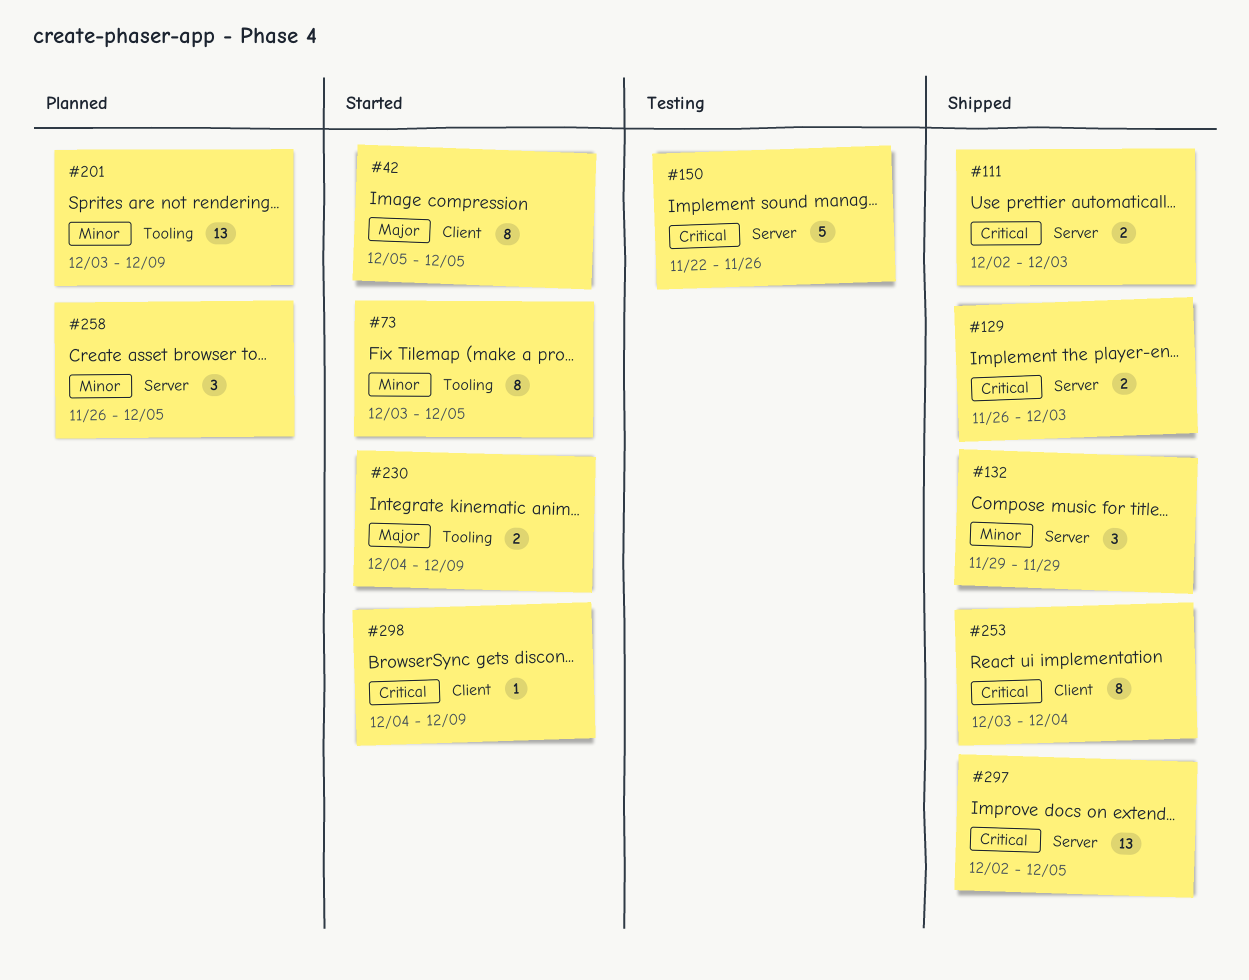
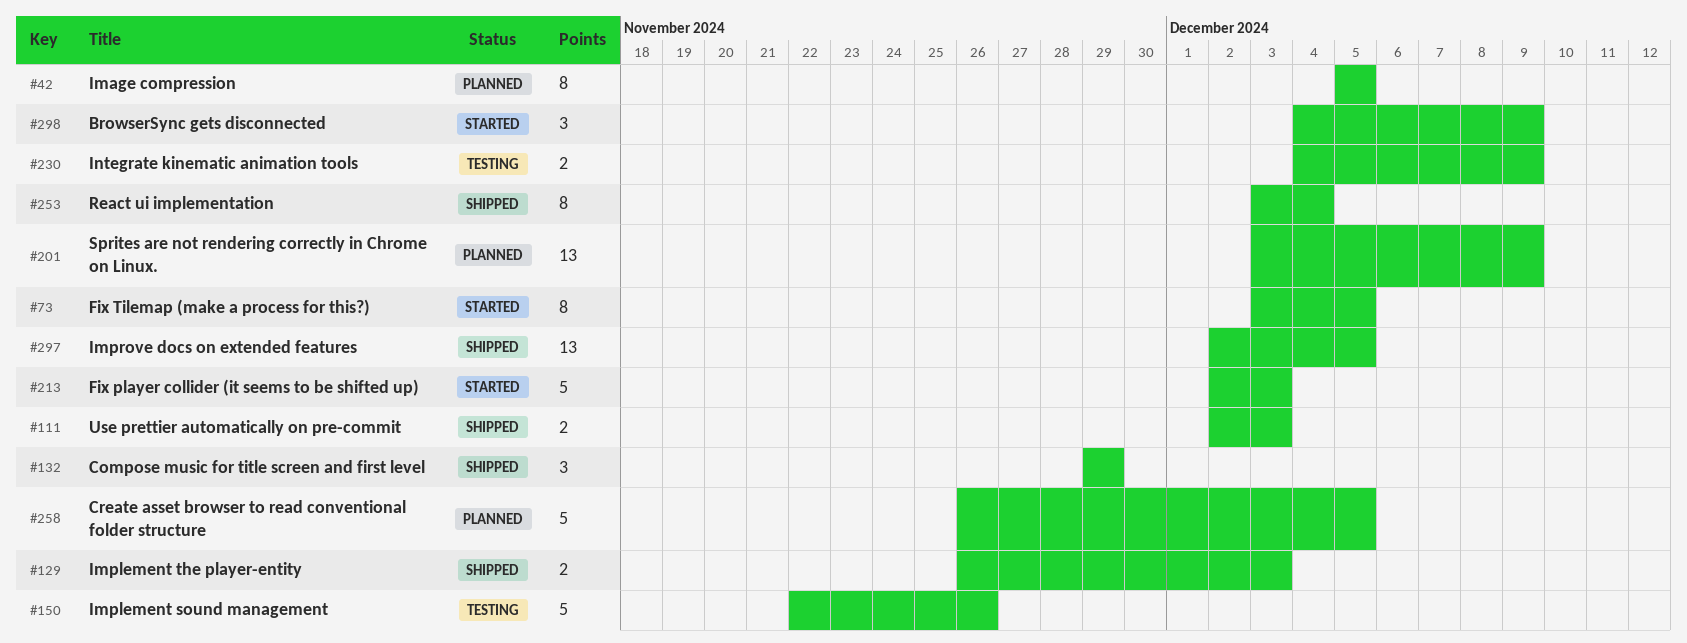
#42, status: Started -> Planned
#213: none -> present
#230, status: Started -> Testing
#258, estimate: 3 -> 5
#298, estimate: 1 -> 3

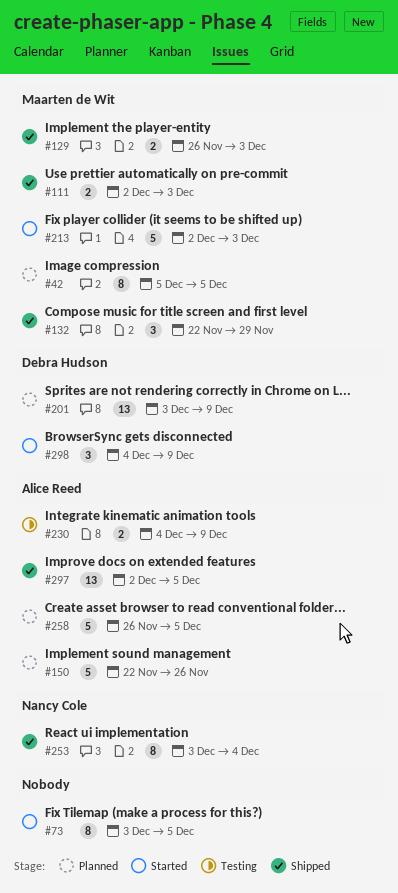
#132, start: Nov 29 -> Nov 22
#150, status: Testing -> Planned

